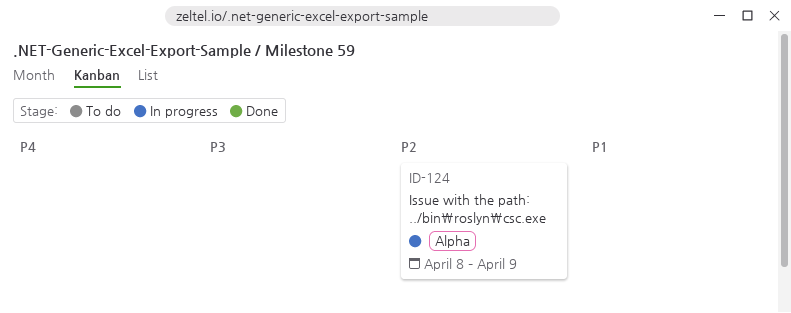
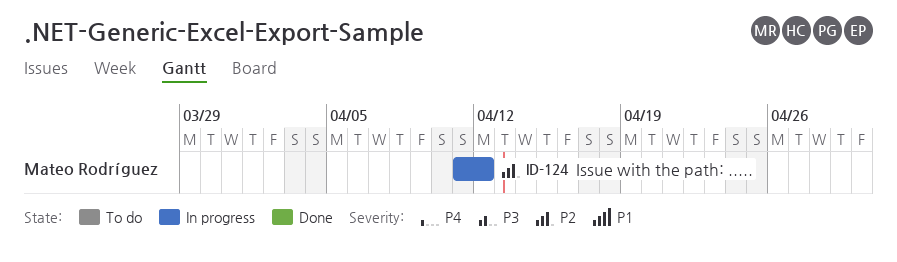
ID-124, start: Apr 8 -> Apr 11
ID-124, due: Apr 9 -> Apr 12

